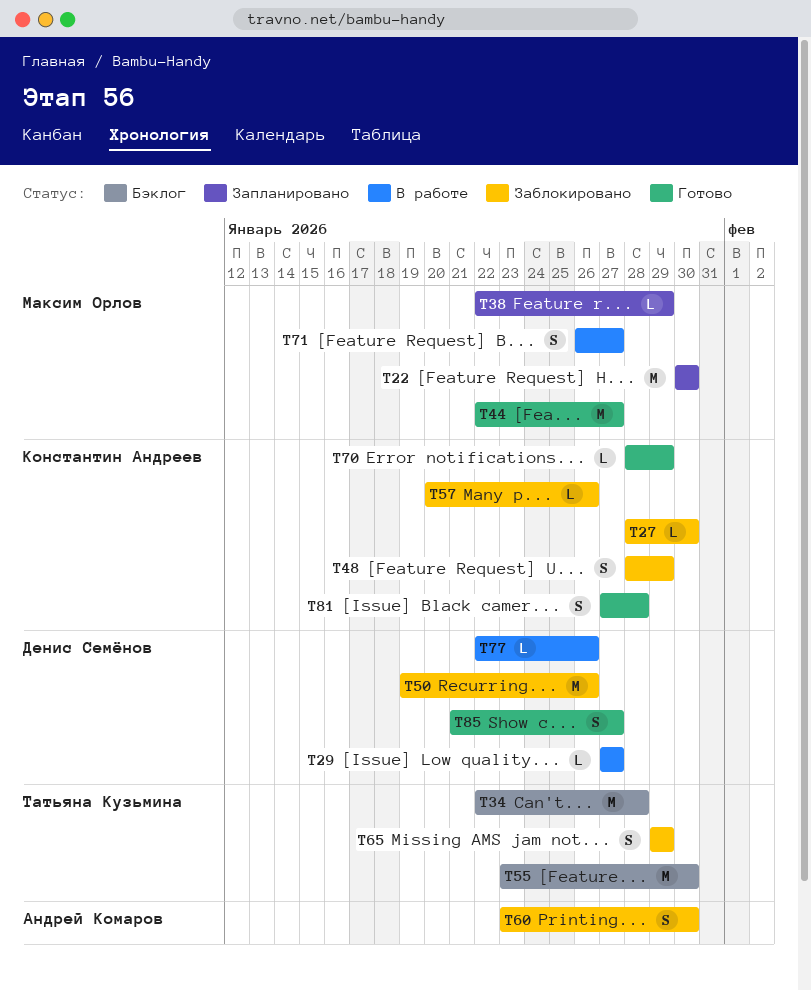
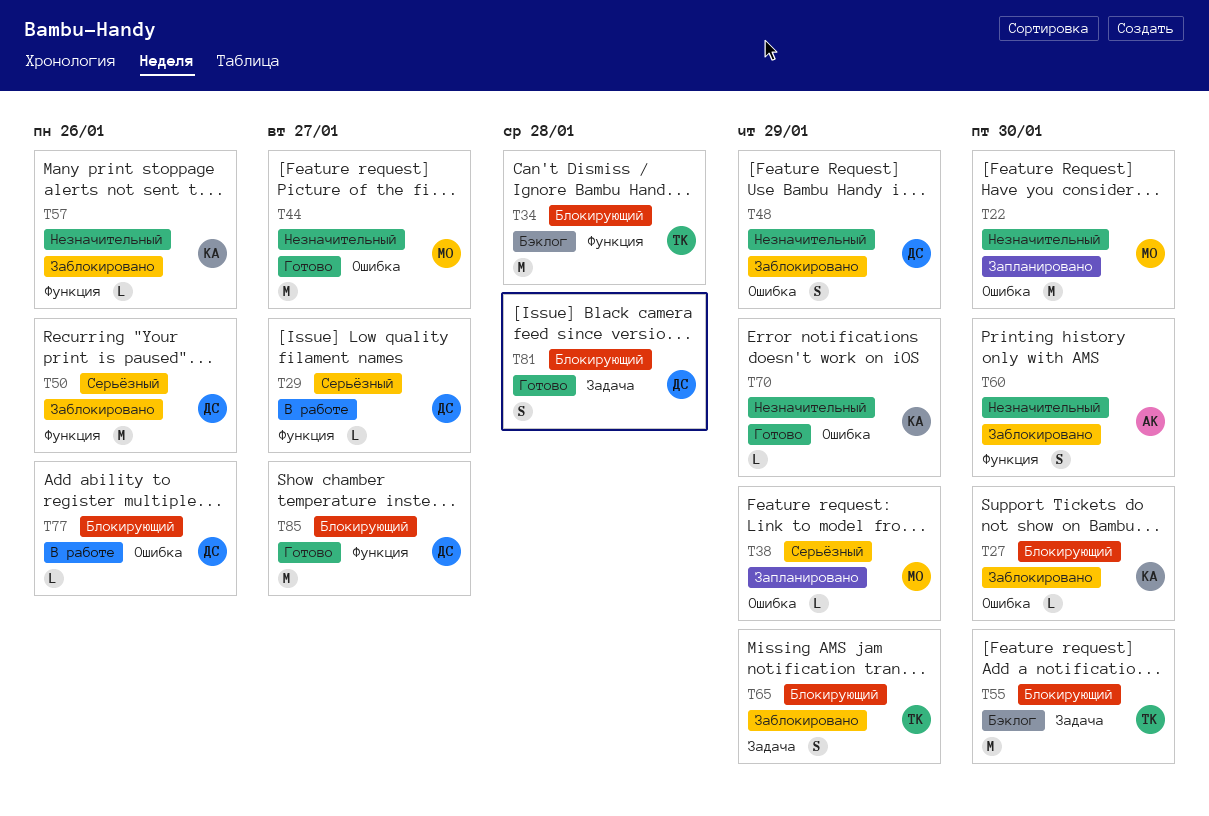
T48, owner: Константин Андреев -> Денис Семёнов
T71: present -> none
T81, owner: Константин Андреев -> Денис Семёнов
T85, estimate: S -> M

